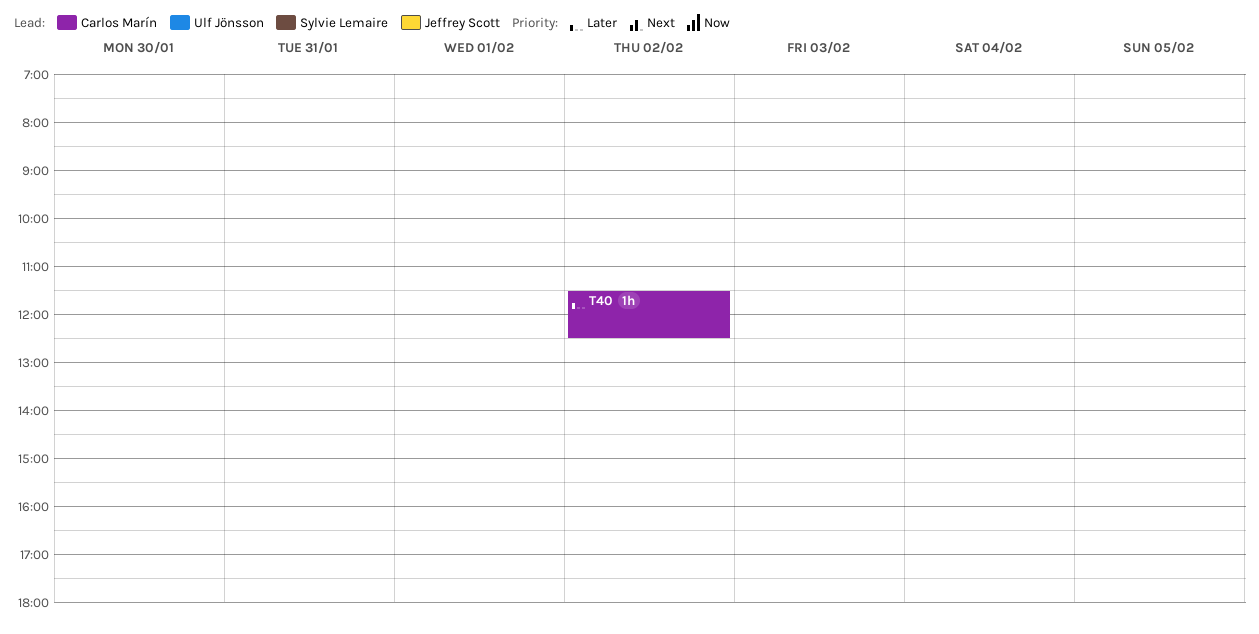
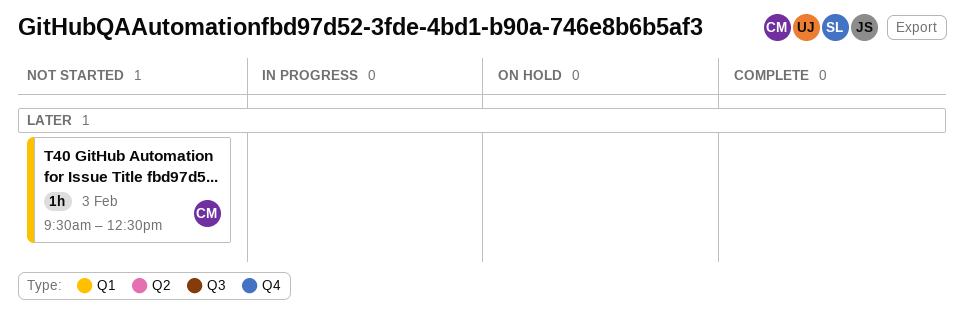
T40, day: Feb 2 -> Feb 3
T40, begins: 11:30 -> 09:30

